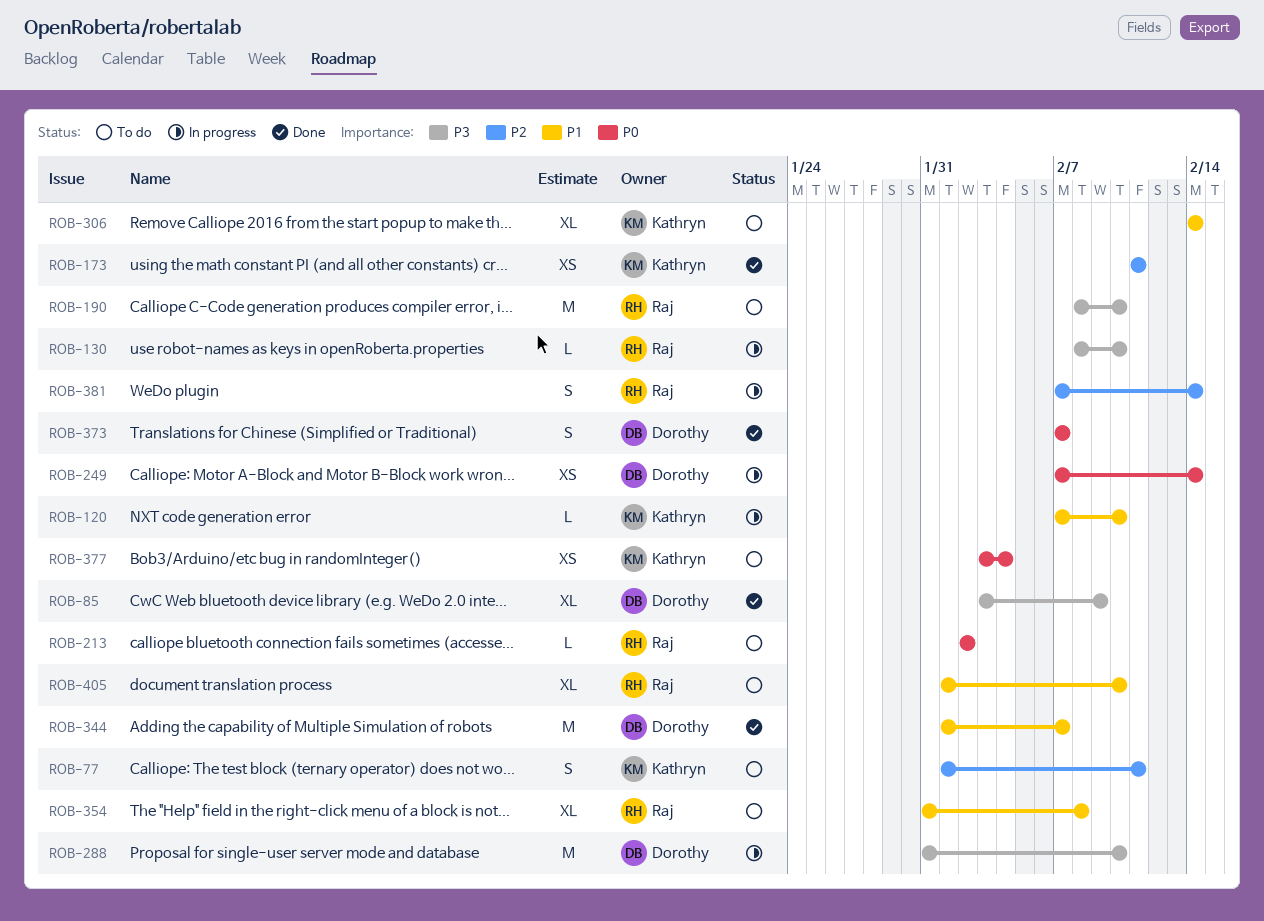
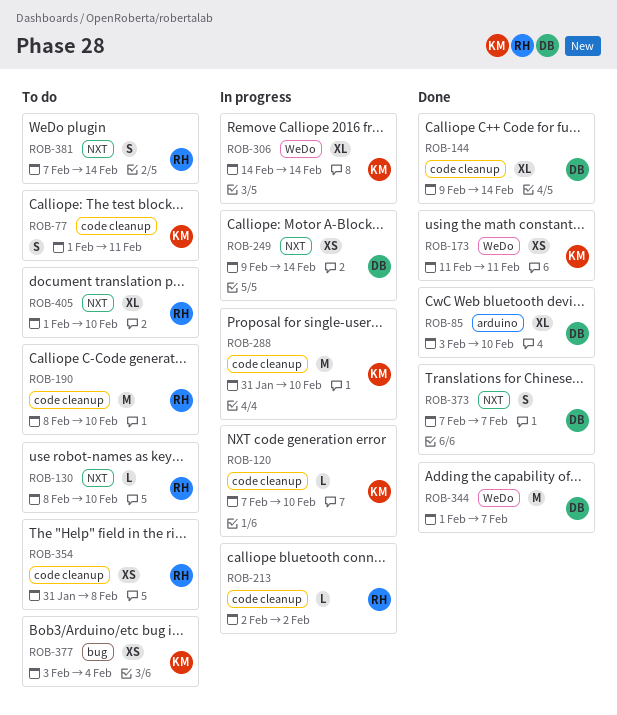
ROB-85, due: Feb 9 -> Feb 10
ROB-130, status: In progress -> To do
ROB-144: none -> present
ROB-213, status: To do -> In progress
ROB-249, start: Feb 7 -> Feb 9
ROB-288, owner: Dorothy -> Kathryn
ROB-306, status: To do -> In progress
ROB-354, estimate: XL -> XS
ROB-381, status: In progress -> To do

